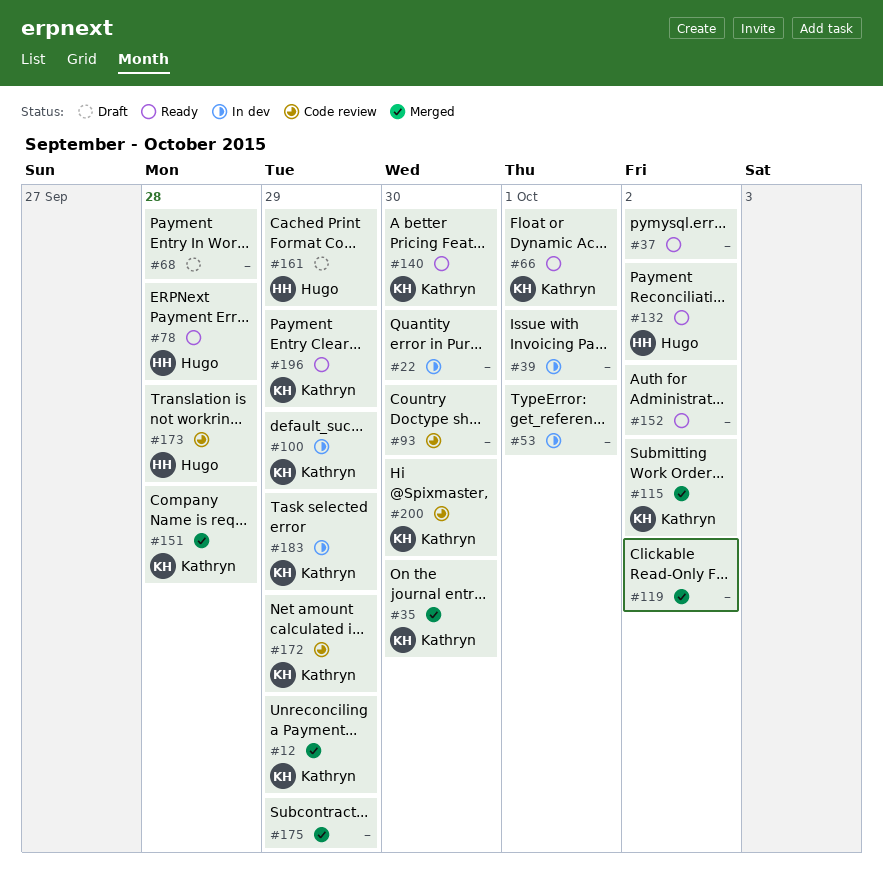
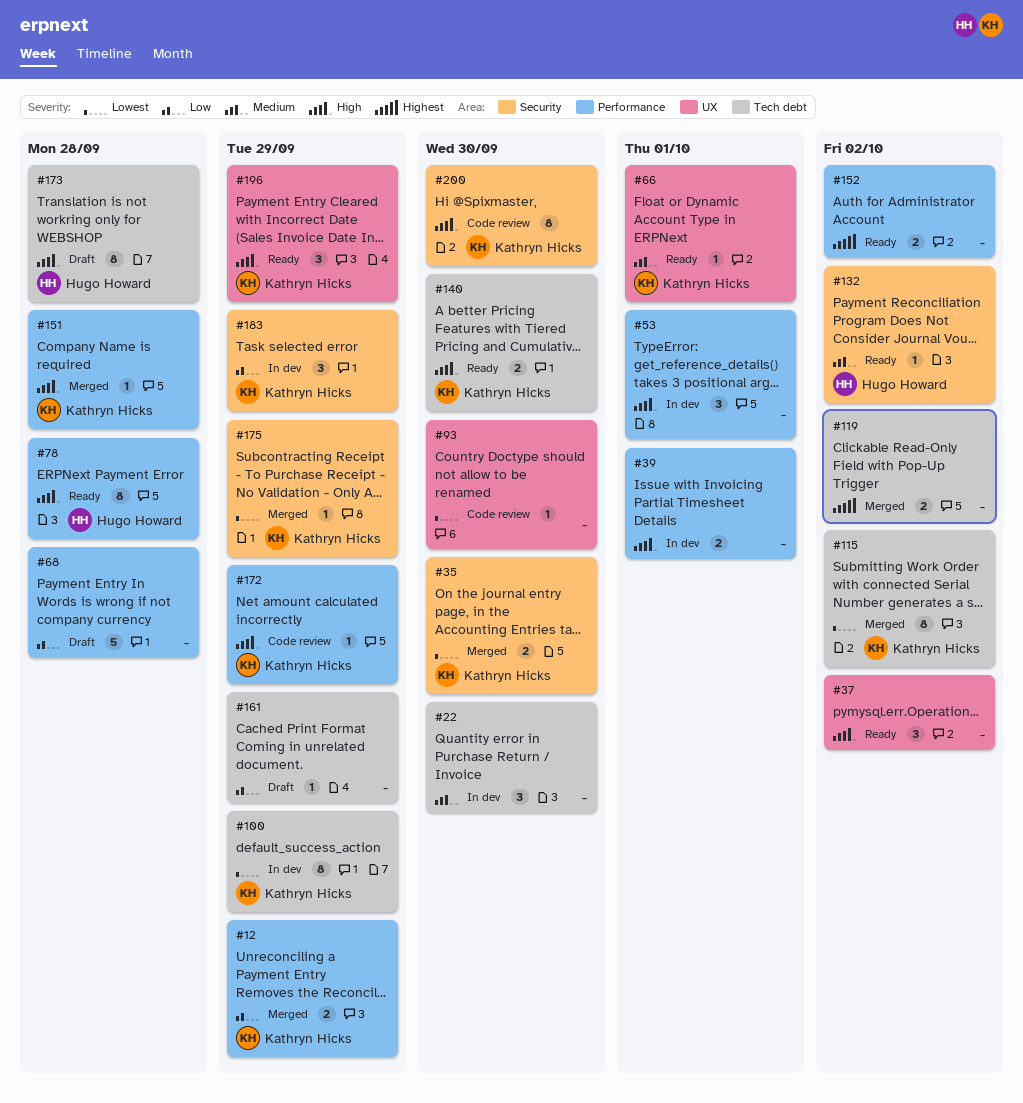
#161, owner: Hugo Howard -> none
#173, status: Code review -> Draft
#175, owner: none -> Kathryn Hicks

